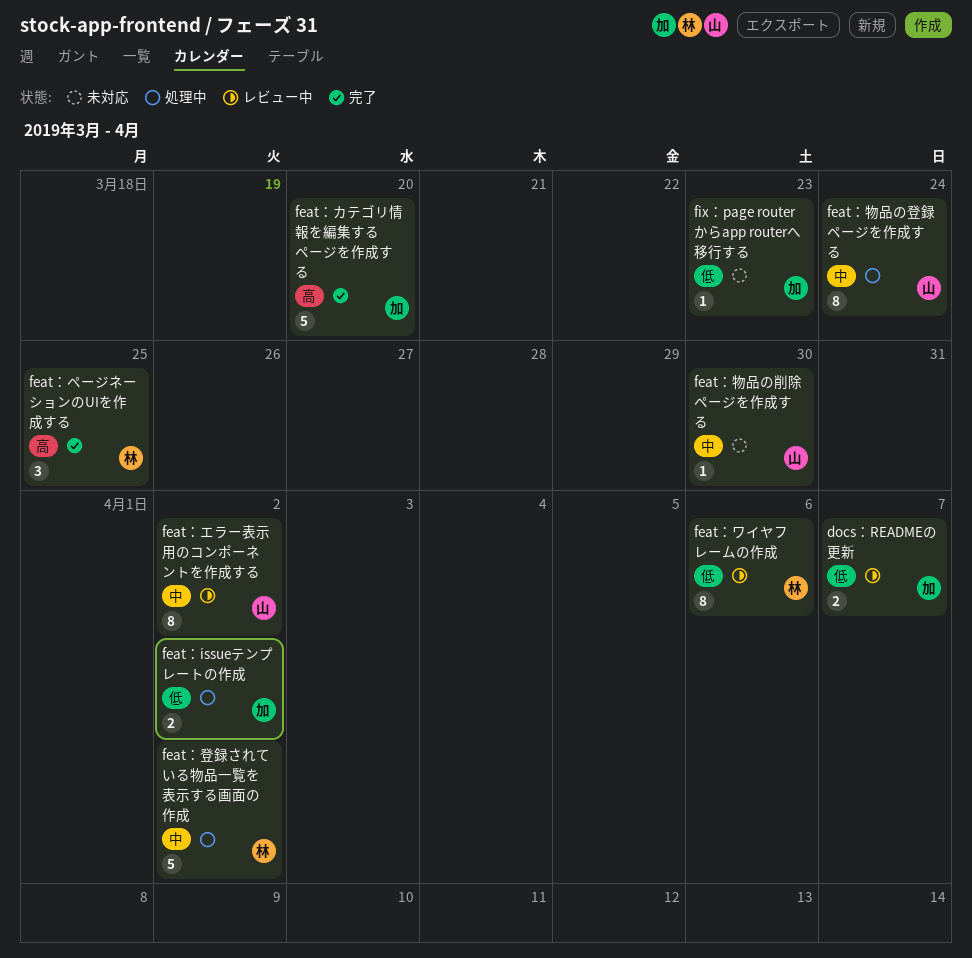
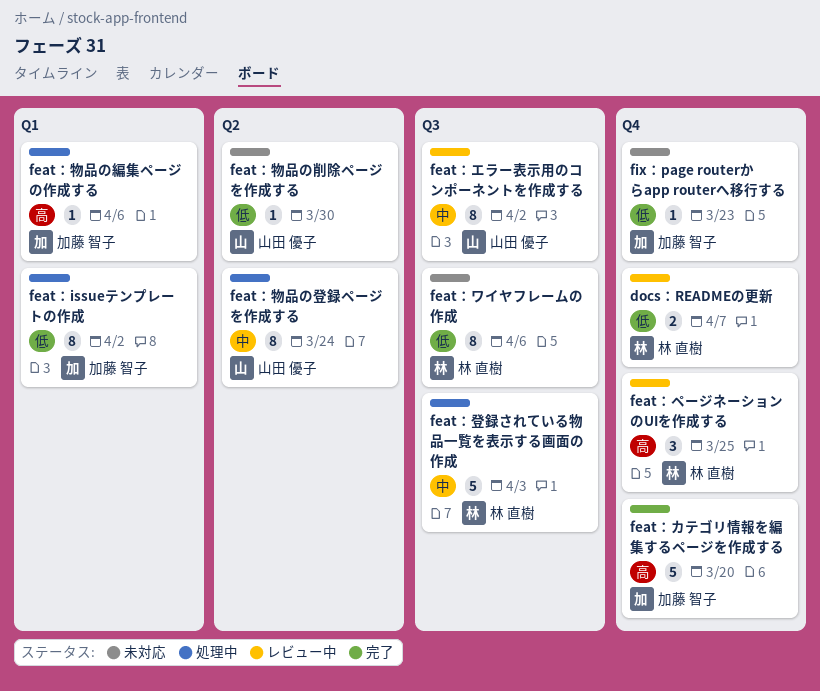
docs：READMEの更新, owner: 加藤 智子 -> 林 直樹
feat：issueテンプレートの作成, estimate: 2 -> 8
feat：ページネーションのUIを作成する, status: 完了 -> レビュー中
feat：ワイヤフレームの作成, status: レビュー中 -> 未対応
feat：物品の削除ページを作成する, priority: 中 -> 低
feat：物品の編集ページの作成する: none -> present
feat：登録されている物品一覧を表示する画面の作成, due: Apr 2 -> Apr 3

